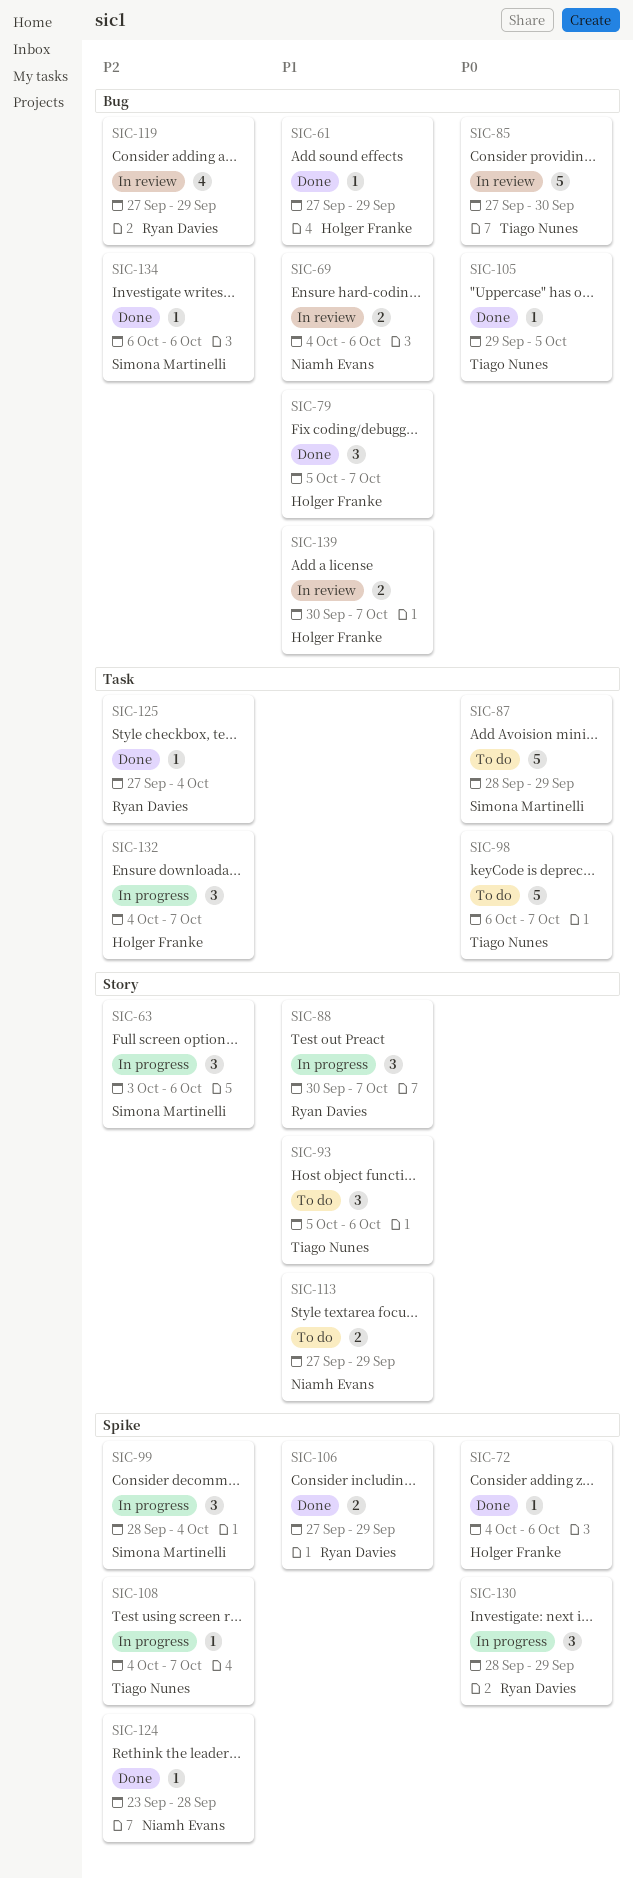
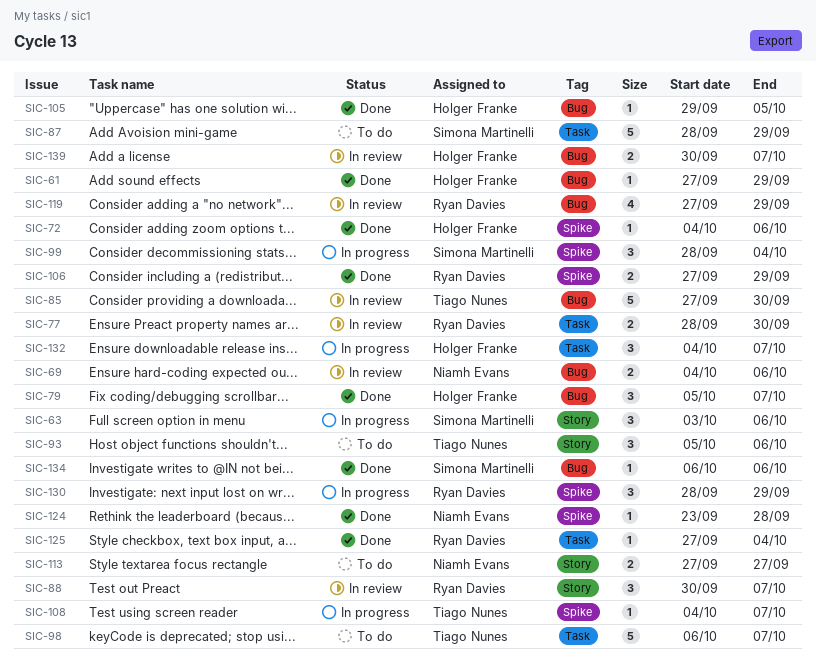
SIC-77: none -> present
SIC-88, status: In progress -> In review
SIC-105, owner: Tiago Nunes -> Holger Franke
SIC-113, due: Sep 29 -> Sep 27

